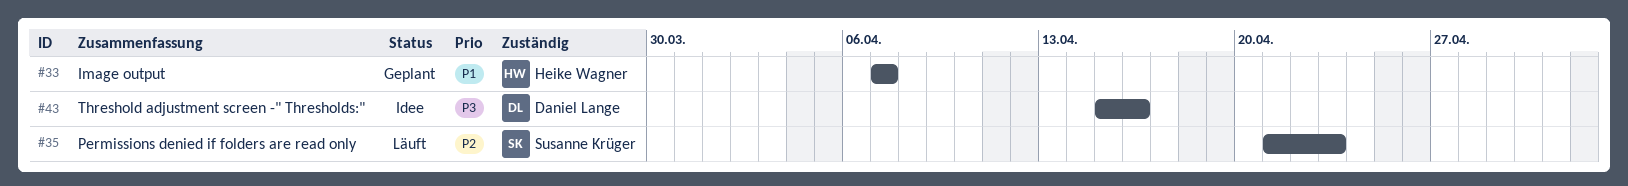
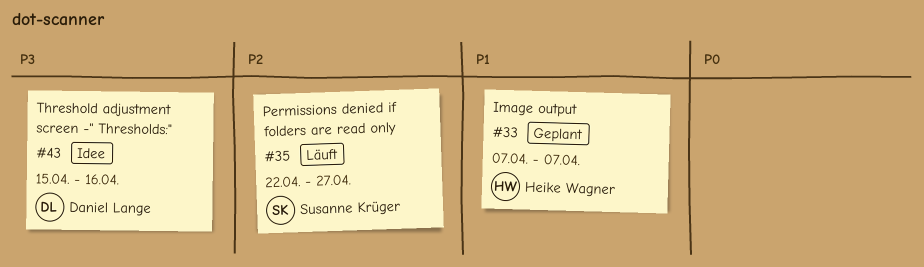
#35, start: Apr 21 -> Apr 22
#35, due: Apr 23 -> Apr 27

